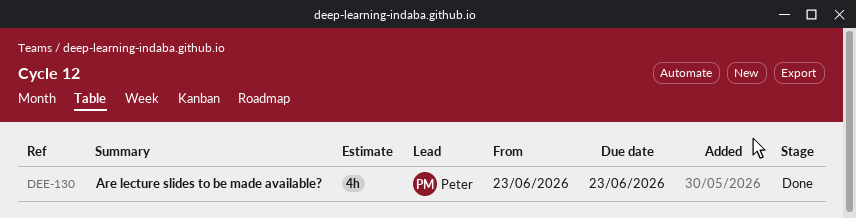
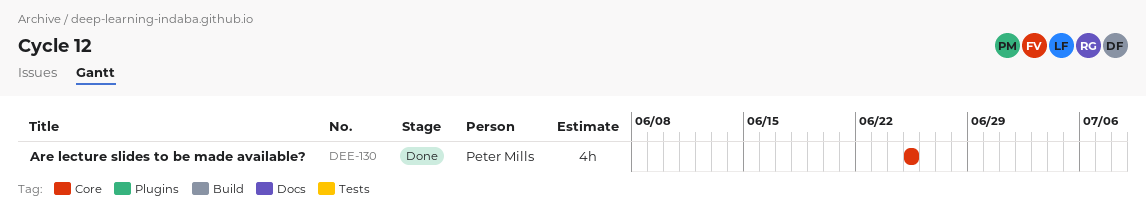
DEE-130, start: Jun 23 -> Jun 25
DEE-130, due: Jun 23 -> Jun 25

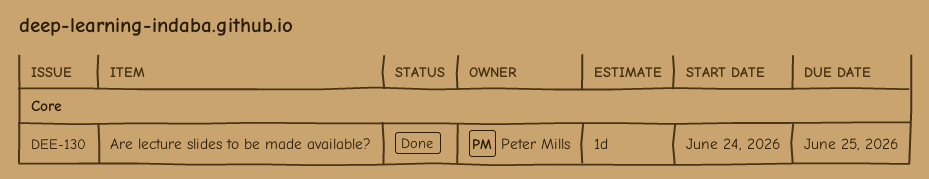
DEE-130, estimate: 4h -> 1d
DEE-130, start: Jun 25 -> Jun 24

